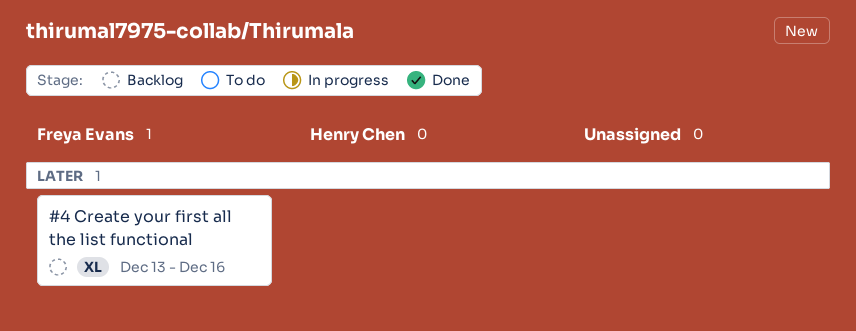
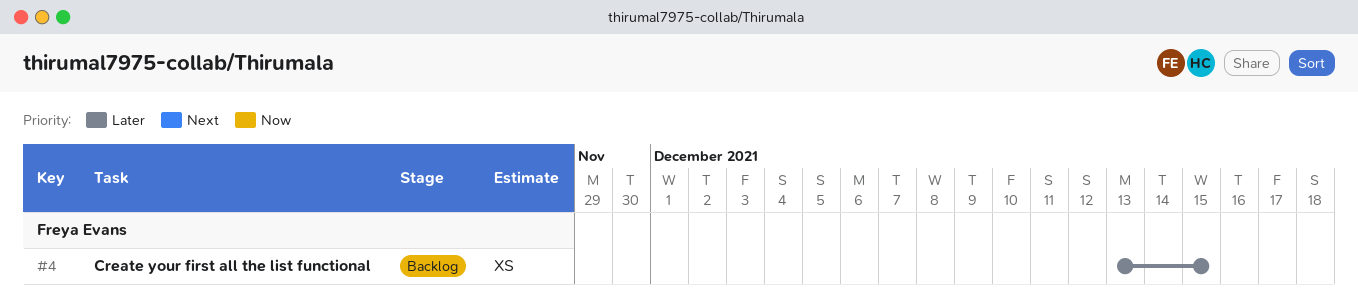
#4, estimate: XL -> XS
#4, due: Dec 16 -> Dec 15

